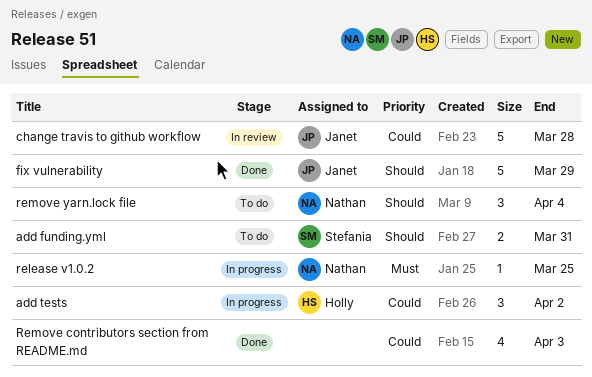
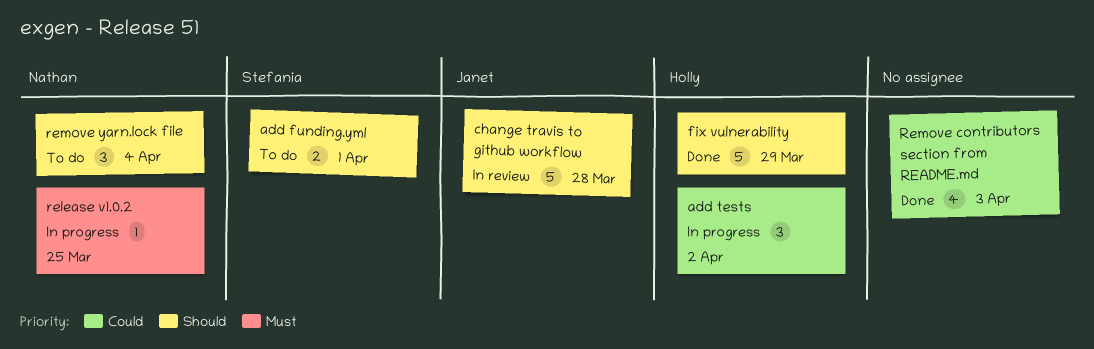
add funding.yml, due: Mar 31 -> Apr 1
change travis to github workflow, priority: Could -> Should
fix vulnerability, owner: Janet -> Holly

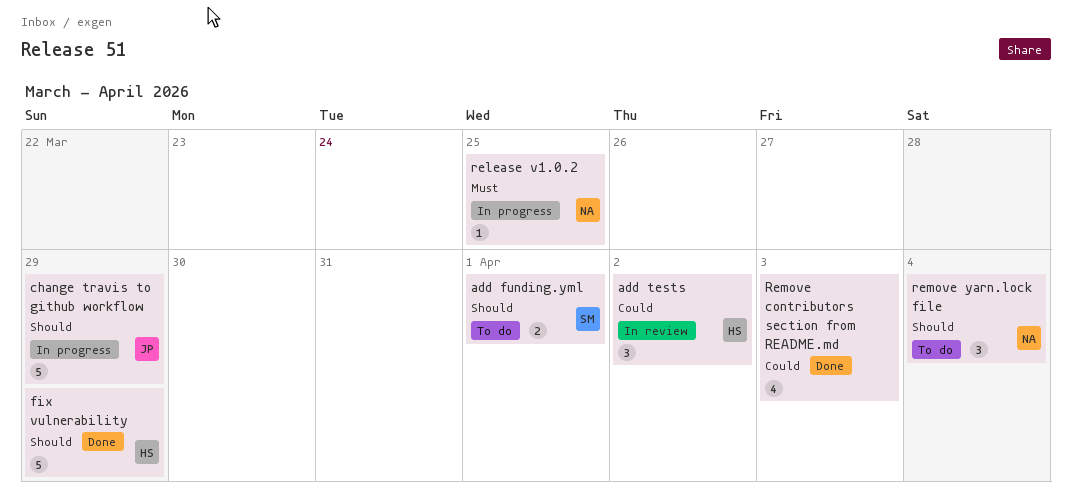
add tests, status: In progress -> In review
change travis to github workflow, status: In review -> In progress
change travis to github workflow, due: Mar 28 -> Mar 29

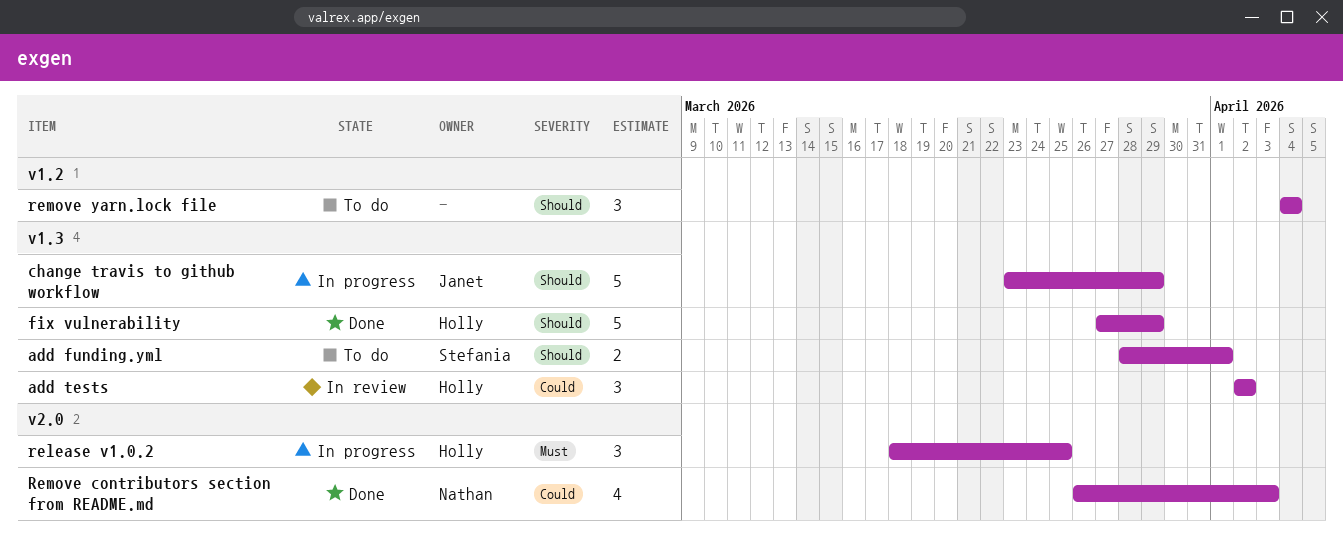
release v1.0.2, owner: Nathan -> Holly
release v1.0.2, estimate: 1 -> 3
Remove contributors section from README.md, owner: none -> Nathan
remove yarn.lock file, owner: Nathan -> none

